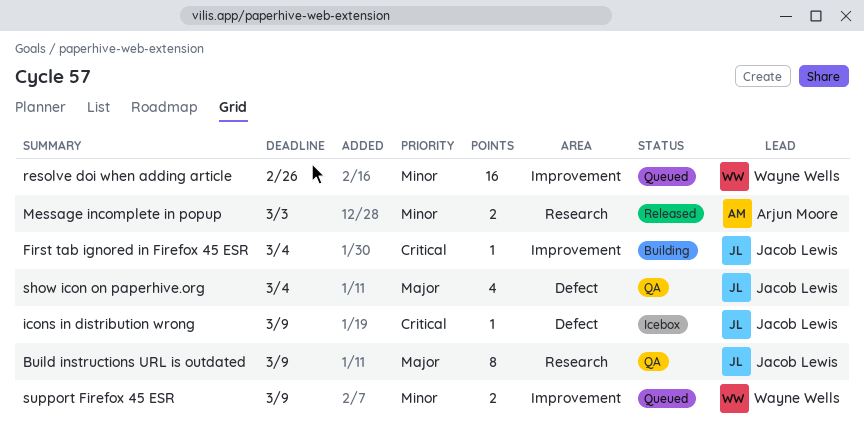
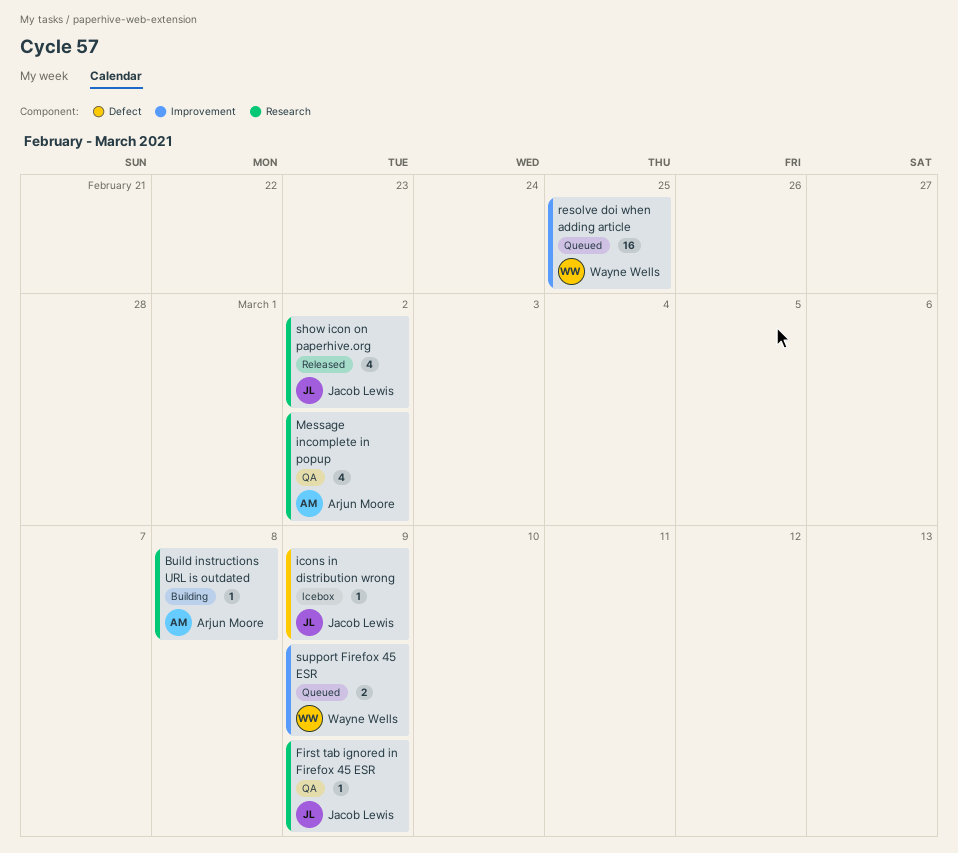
Build instructions URL is outdated, status: QA -> Building
Build instructions URL is outdated, owner: Jacob Lewis -> Arjun Moore
Build instructions URL is outdated, estimate: 8 -> 1
Build instructions URL is outdated, due: Mar 9 -> Mar 8
First tab ignored in Firefox 45 ESR, status: Building -> QA
First tab ignored in Firefox 45 ESR, label: Improvement -> Research
First tab ignored in Firefox 45 ESR, due: Mar 4 -> Mar 9
Message incomplete in popup, status: Released -> QA
Message incomplete in popup, estimate: 2 -> 4
Message incomplete in popup, due: Mar 3 -> Mar 2
resolve doi when adding article, due: Feb 26 -> Feb 25
show icon on paperhive.org, status: QA -> Released
show icon on paperhive.org, label: Defect -> Research
show icon on paperhive.org, due: Mar 4 -> Mar 2

